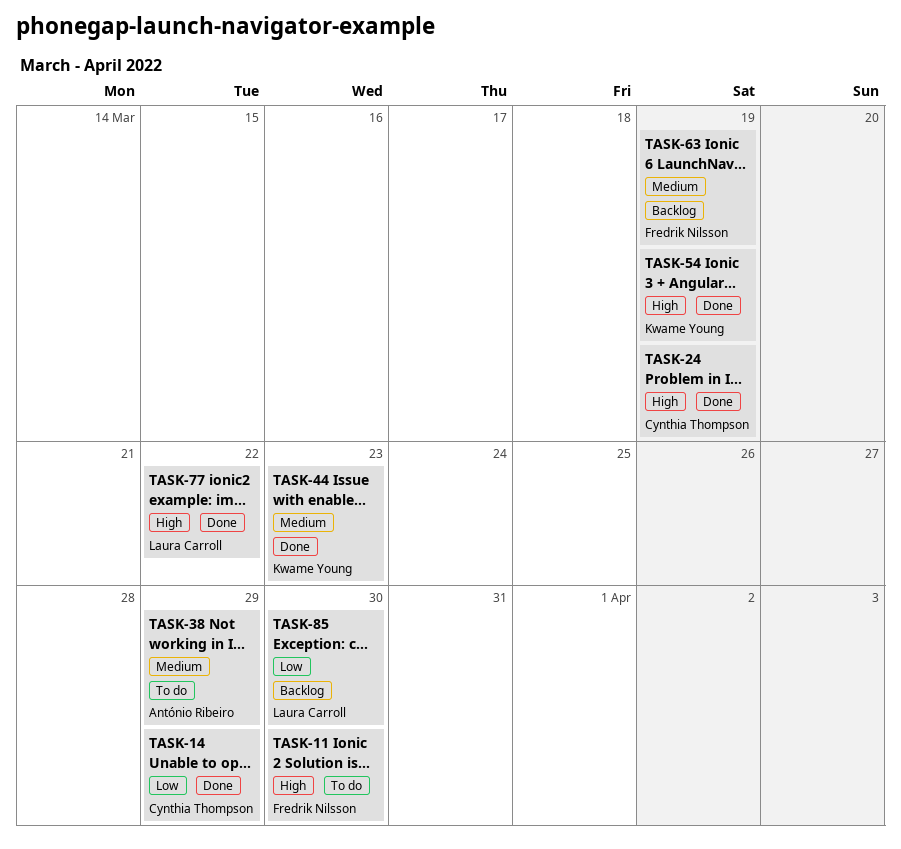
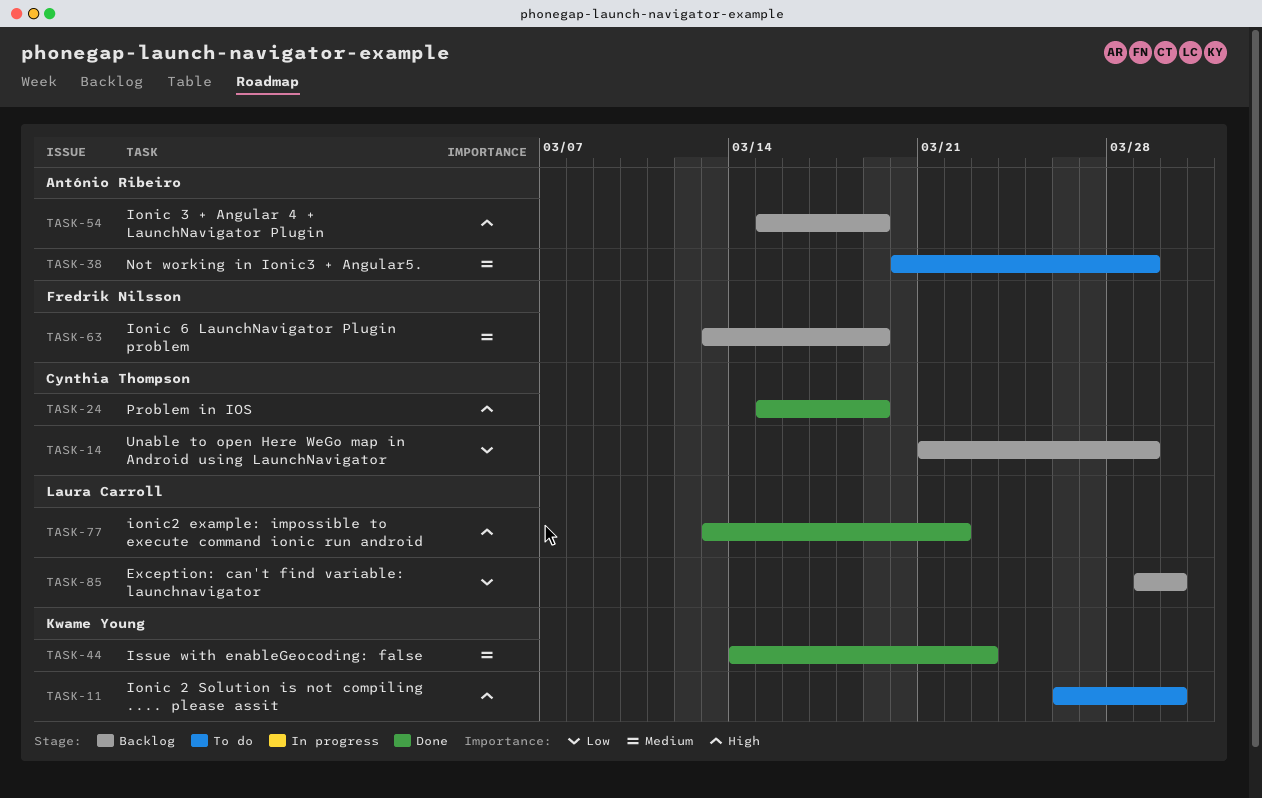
TASK-11, owner: Fredrik Nilsson -> Kwame Young
TASK-14, status: Done -> Backlog
TASK-54, status: Done -> Backlog
TASK-54, owner: Kwame Young -> António Ribeiro

